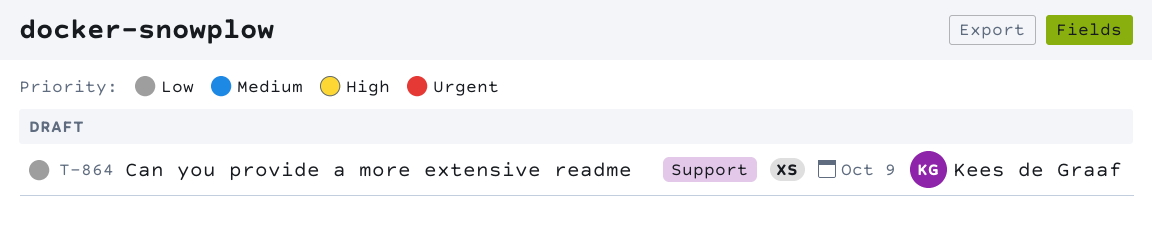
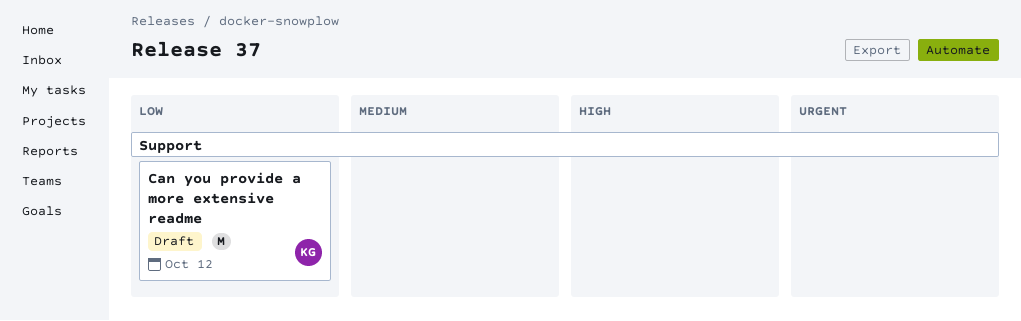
Can you provide a more extensive readme, estimate: XS -> M
Can you provide a more extensive readme, due: Oct 9 -> Oct 12

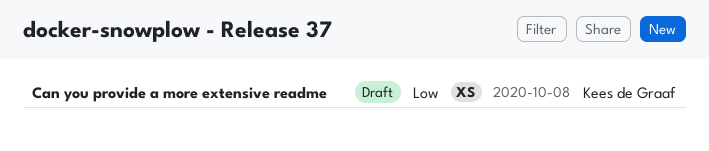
Can you provide a more extensive readme, estimate: M -> XS
Can you provide a more extensive readme, due: Oct 12 -> Oct 8

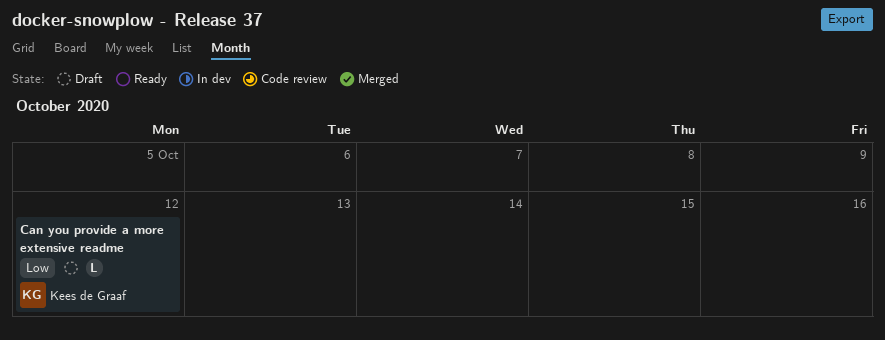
Can you provide a more extensive readme, estimate: XS -> L
Can you provide a more extensive readme, due: Oct 8 -> Oct 12

